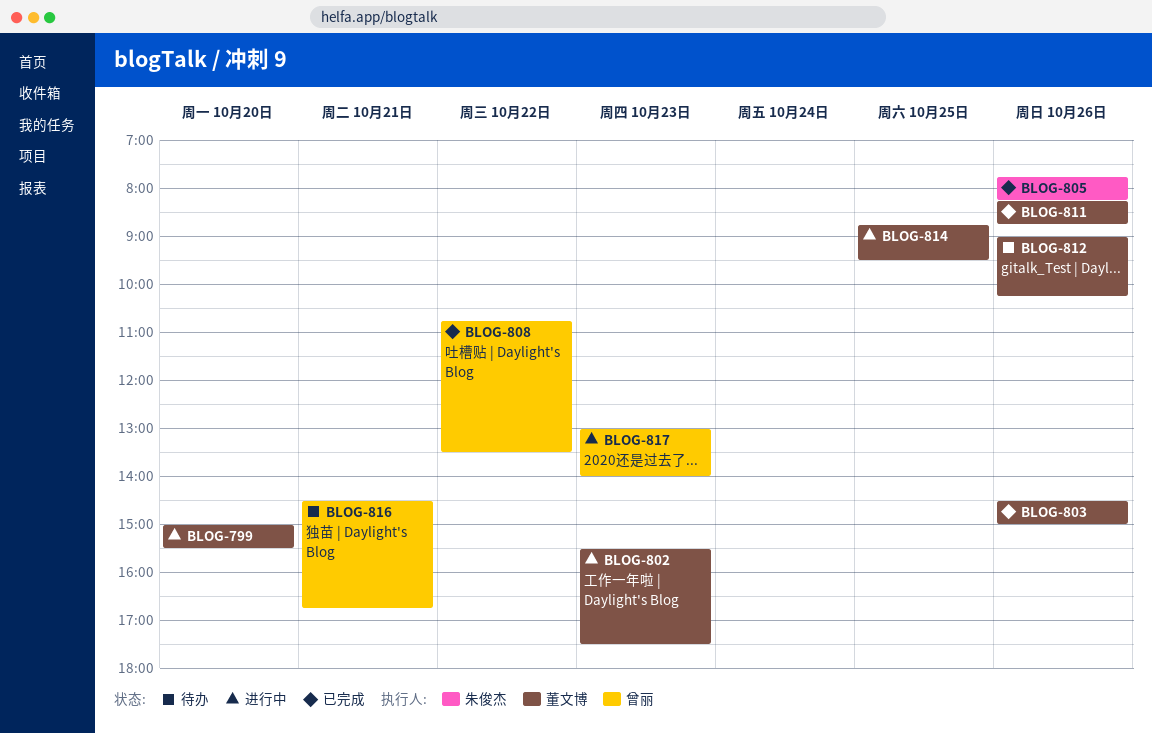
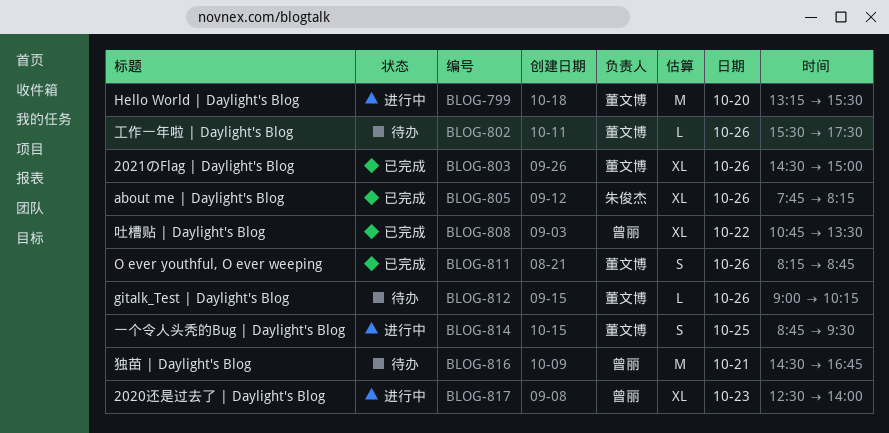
BLOG-799, begins: 15:00 -> 13:15
BLOG-802, status: 进行中 -> 待办
BLOG-802, day: Oct 23 -> Oct 26
BLOG-817, begins: 13:00 -> 12:30

